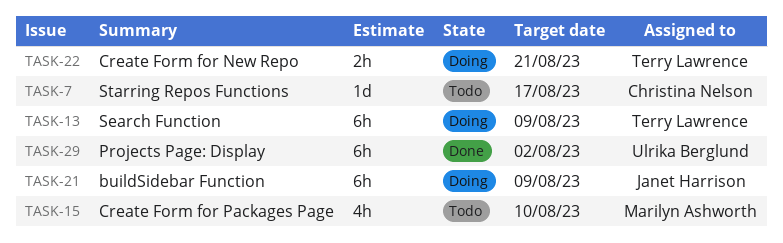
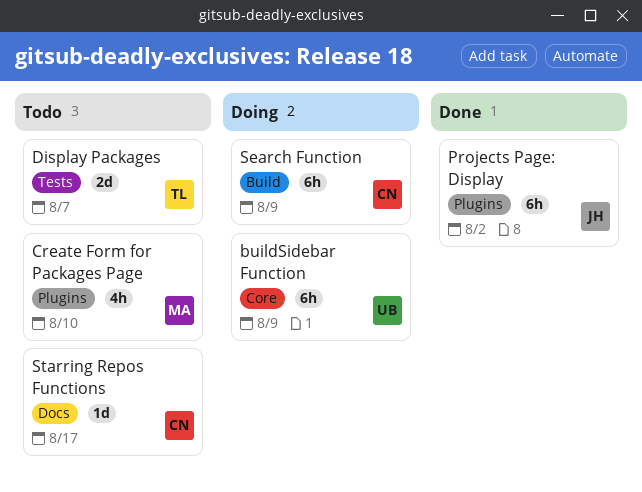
buildSidebar Function, owner: Janet Harrison -> Ulrika Berglund
Create Form for New Repo: present -> none
Display Packages: none -> present
Projects Page: Display, owner: Ulrika Berglund -> Janet Harrison
Search Function, owner: Terry Lawrence -> Christina Nelson

